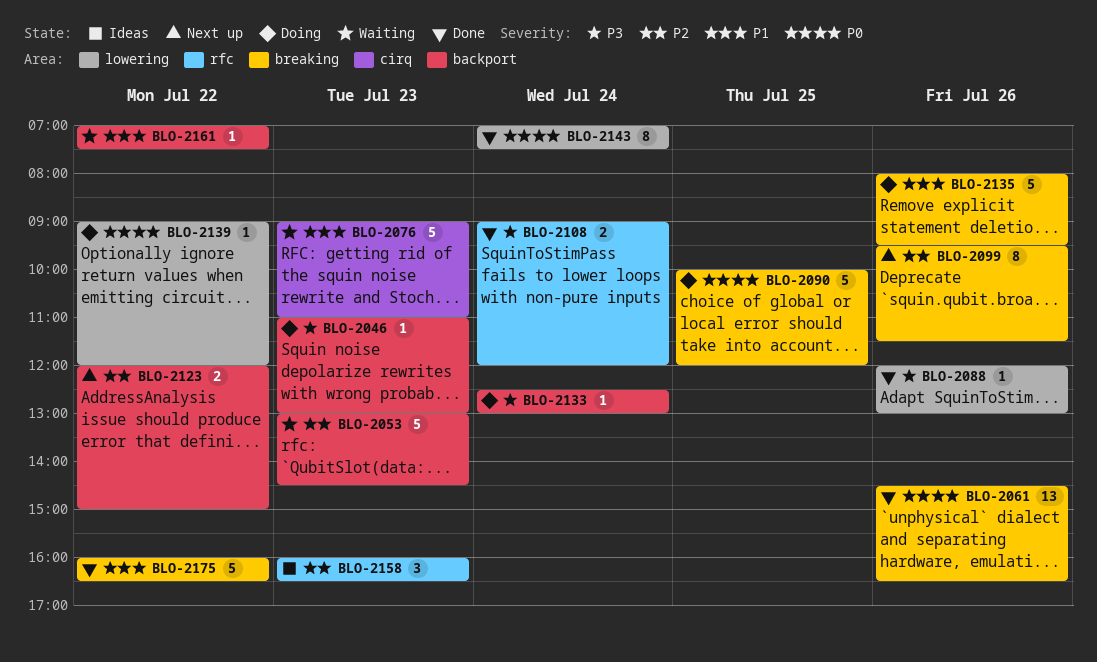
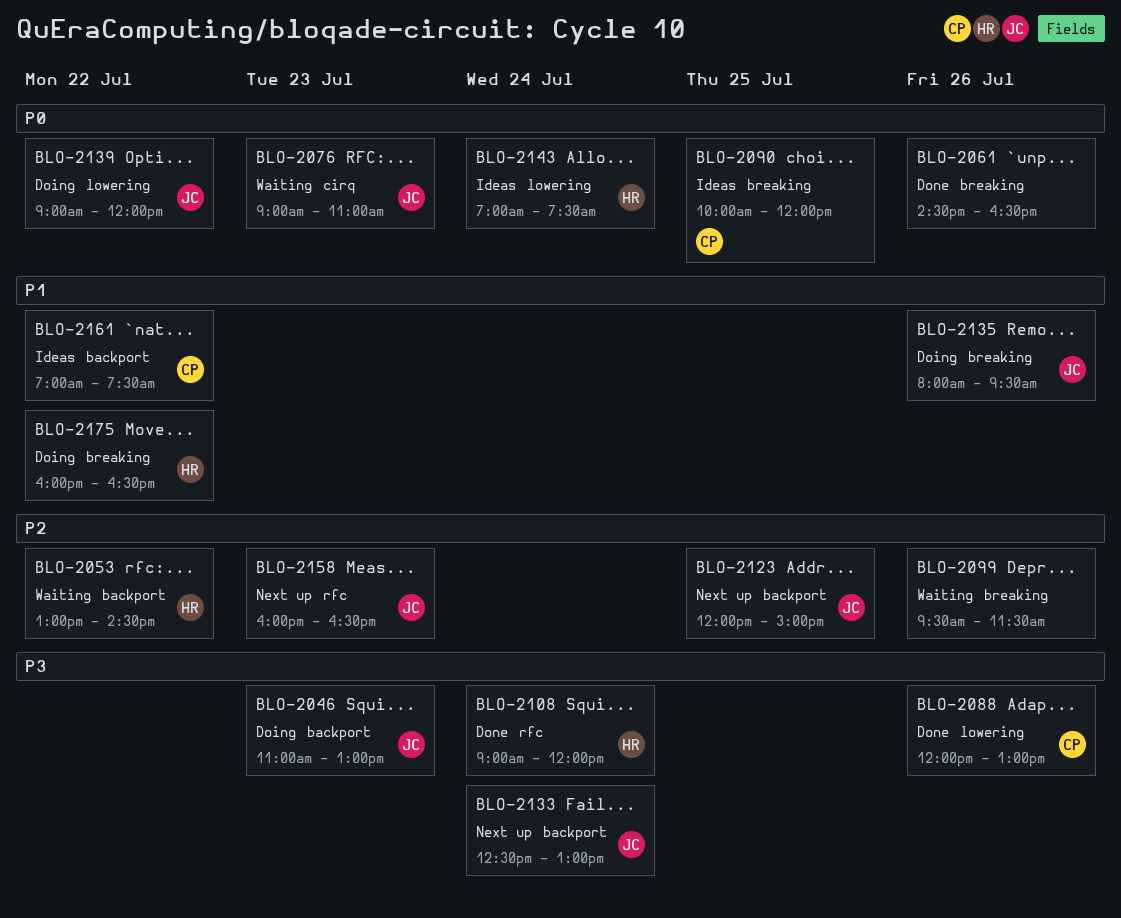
BLO-2053, day: Jul 23 -> Jul 22
BLO-2076, priority: P1 -> P0
BLO-2090, status: Doing -> Ideas
BLO-2099, status: Next up -> Waiting
BLO-2123, day: Jul 22 -> Jul 25
BLO-2133, status: Doing -> Next up
BLO-2143, status: Done -> Ideas
BLO-2158, status: Ideas -> Next up
BLO-2161, status: Waiting -> Ideas
BLO-2175, status: Done -> Doing

